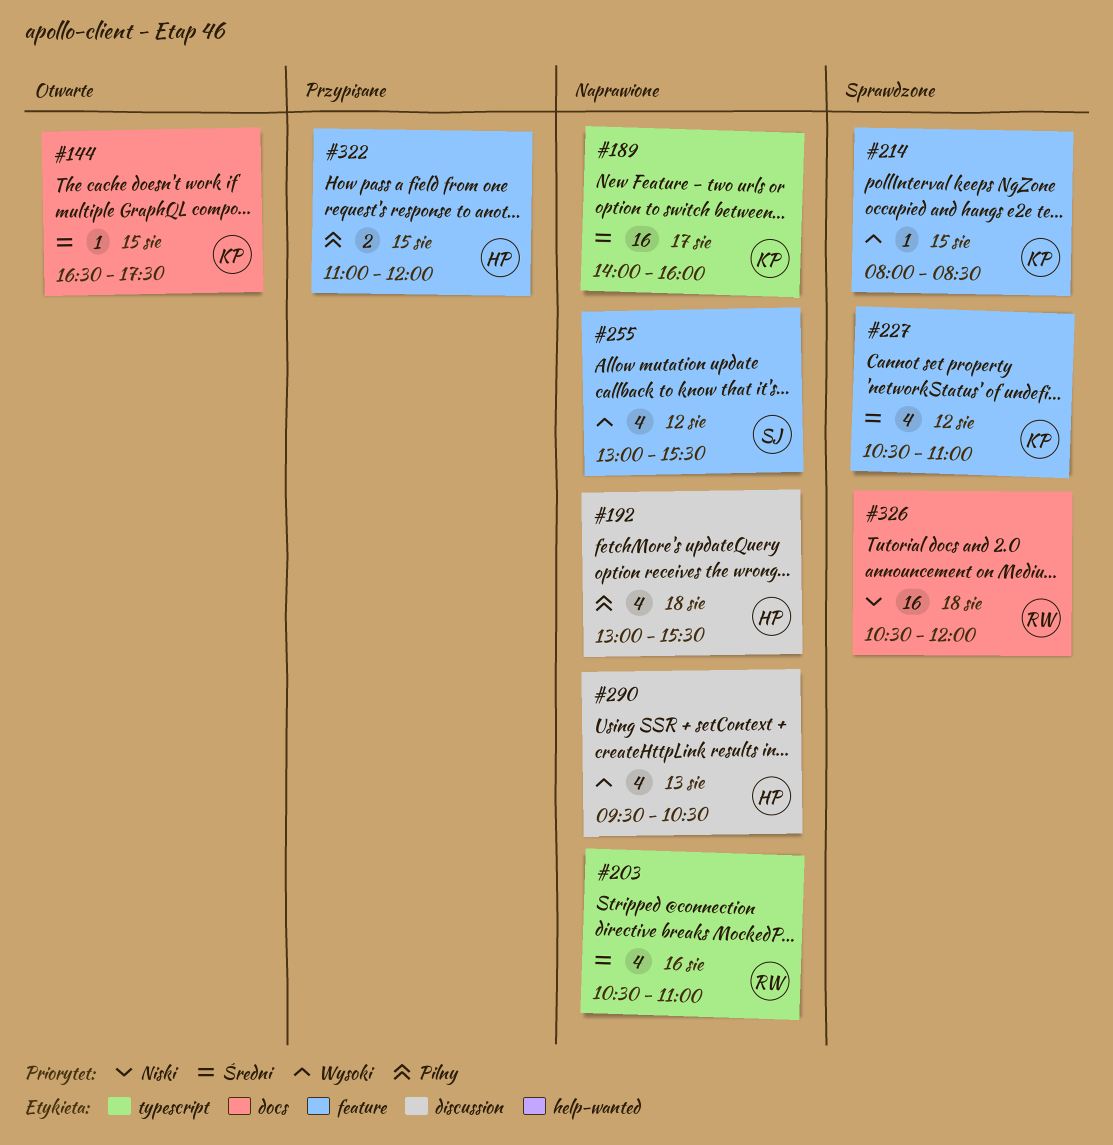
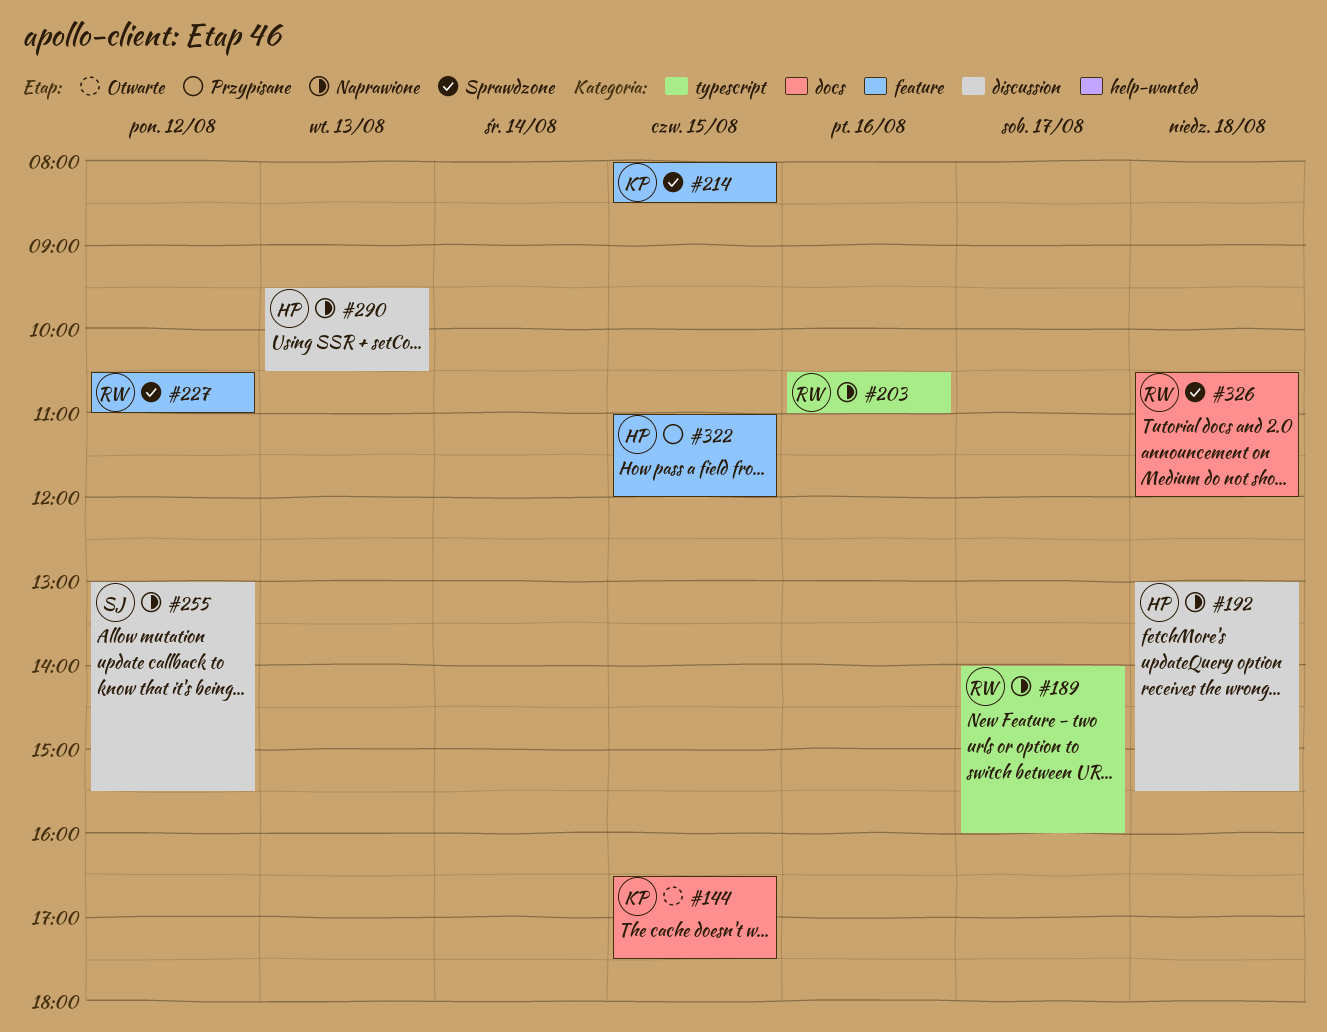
#189, owner: KP -> RW
#227, owner: KP -> RW
#255, label: feature -> discussion

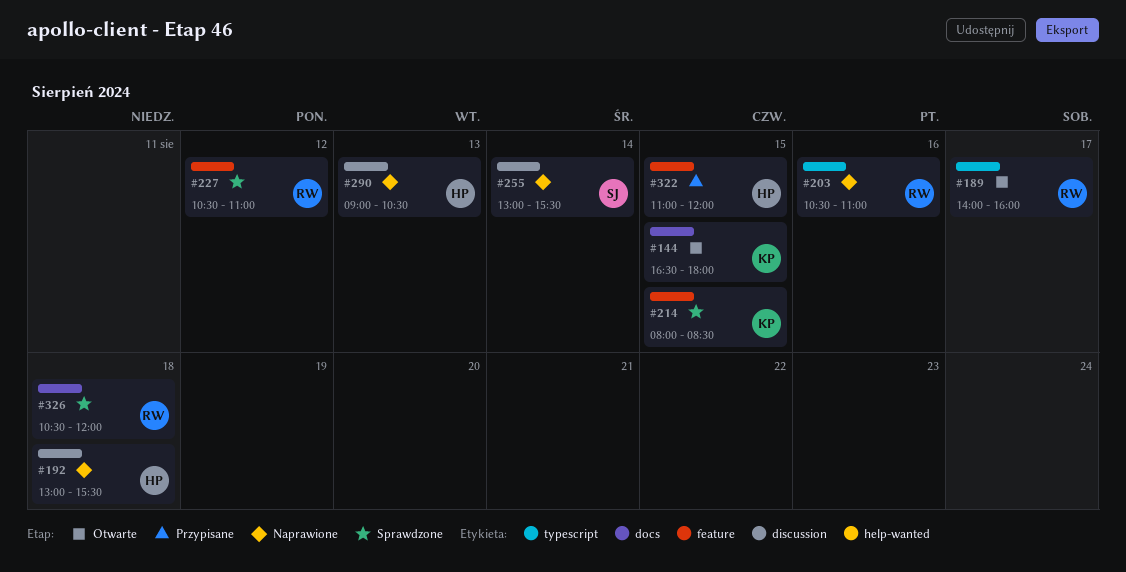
#144, ends: 17:30 -> 18:00
#189, status: Naprawione -> Otwarte
#255, day: Aug 12 -> Aug 14
#290, begins: 09:30 -> 09:00

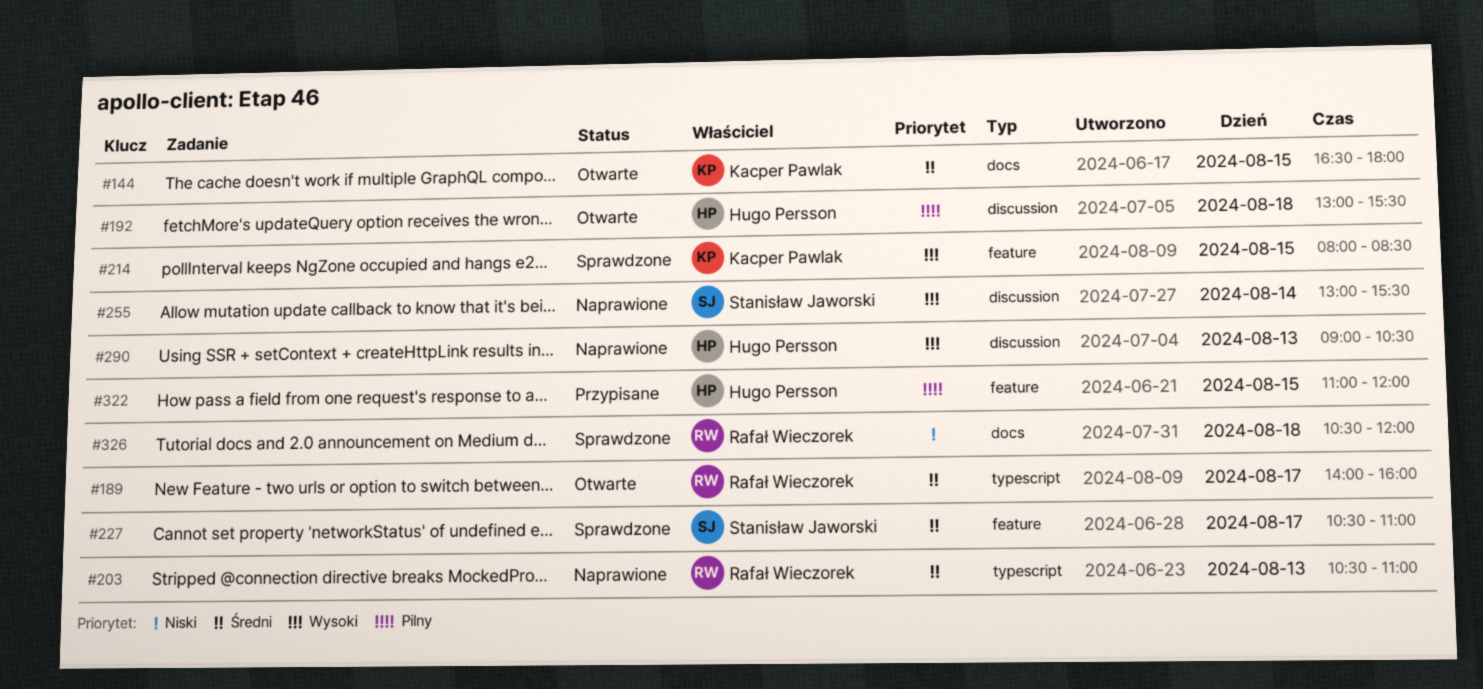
#192, status: Naprawione -> Otwarte
#203, day: Aug 16 -> Aug 13
#227, owner: Rafał Wieczorek -> Stanisław Jaworski
#227, day: Aug 12 -> Aug 17

